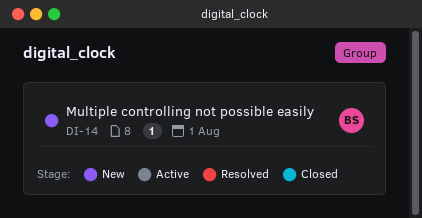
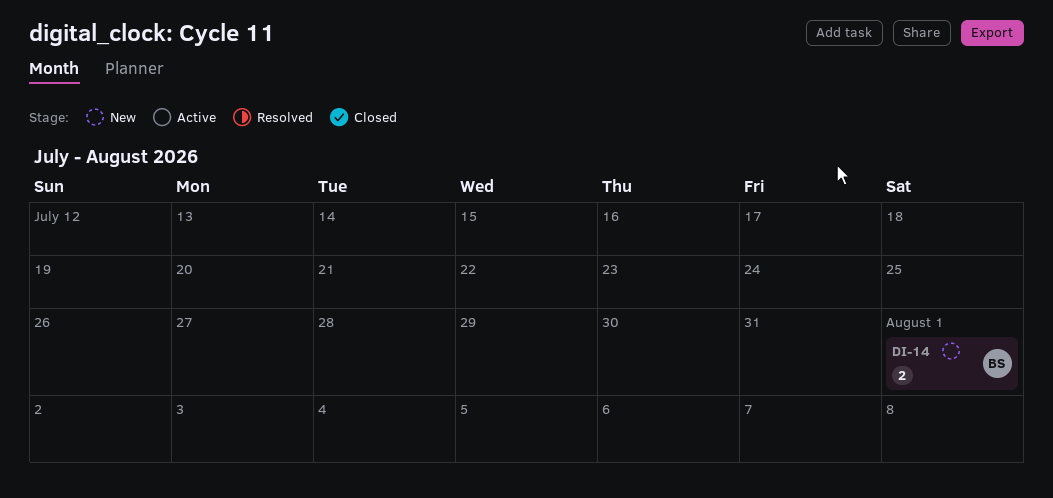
DI-14, estimate: 1 -> 2

